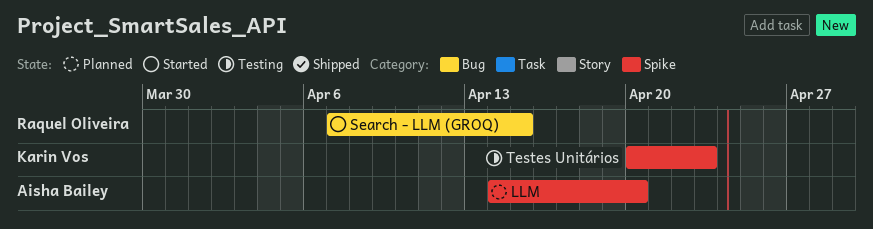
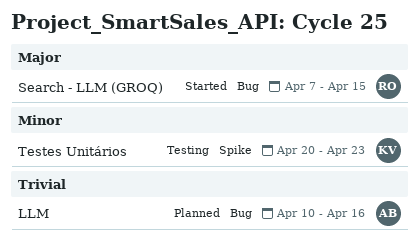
LLM, label: Spike -> Bug
LLM, start: Apr 14 -> Apr 10
LLM, due: Apr 20 -> Apr 16

